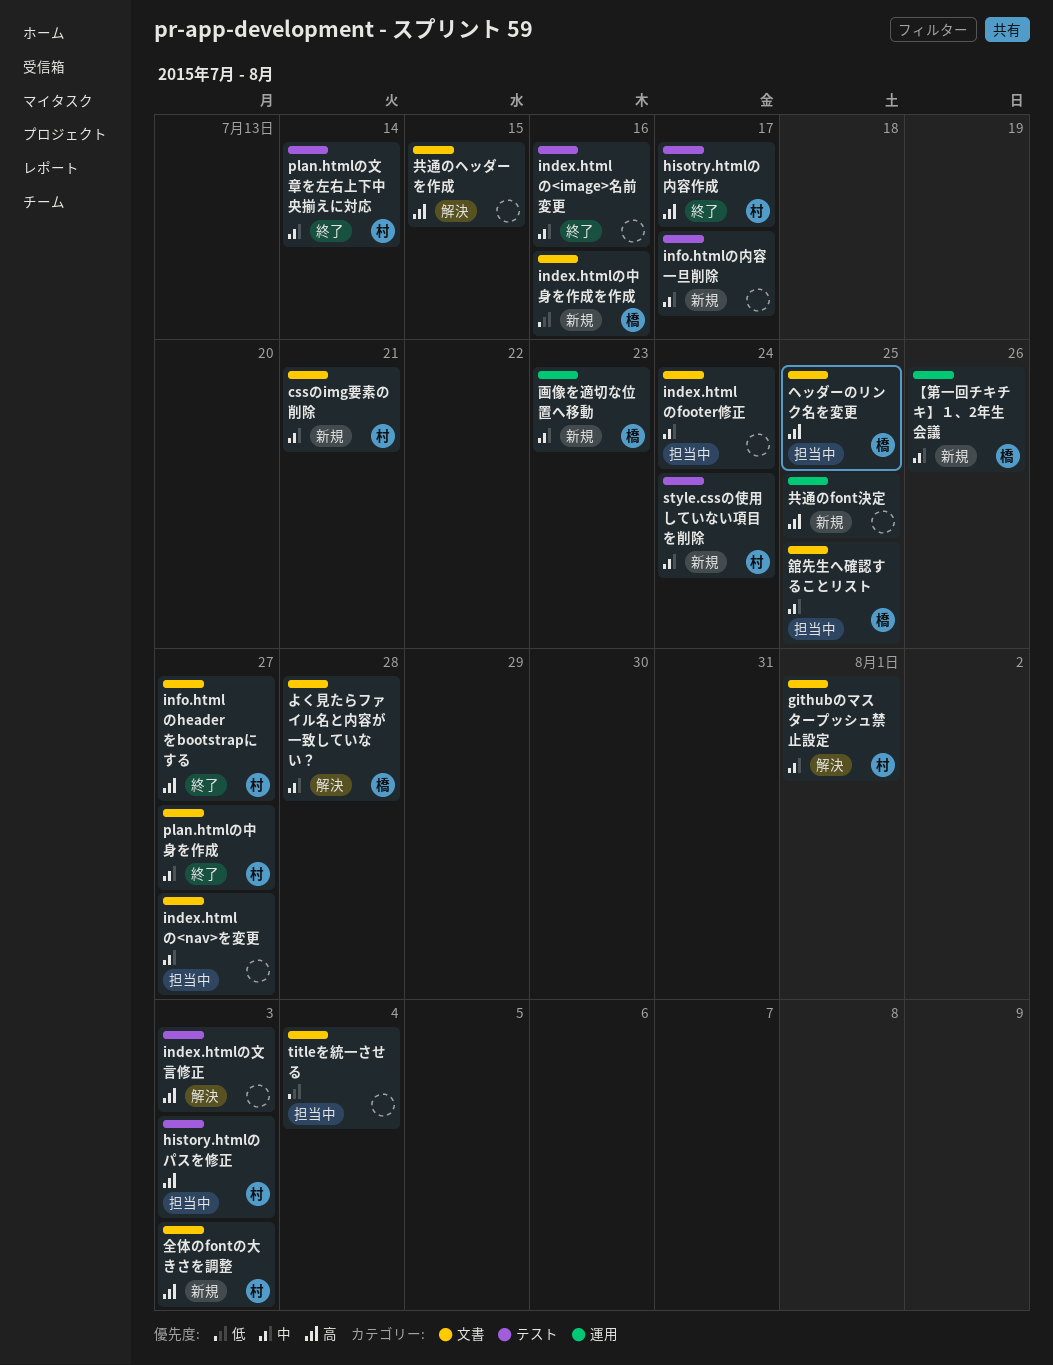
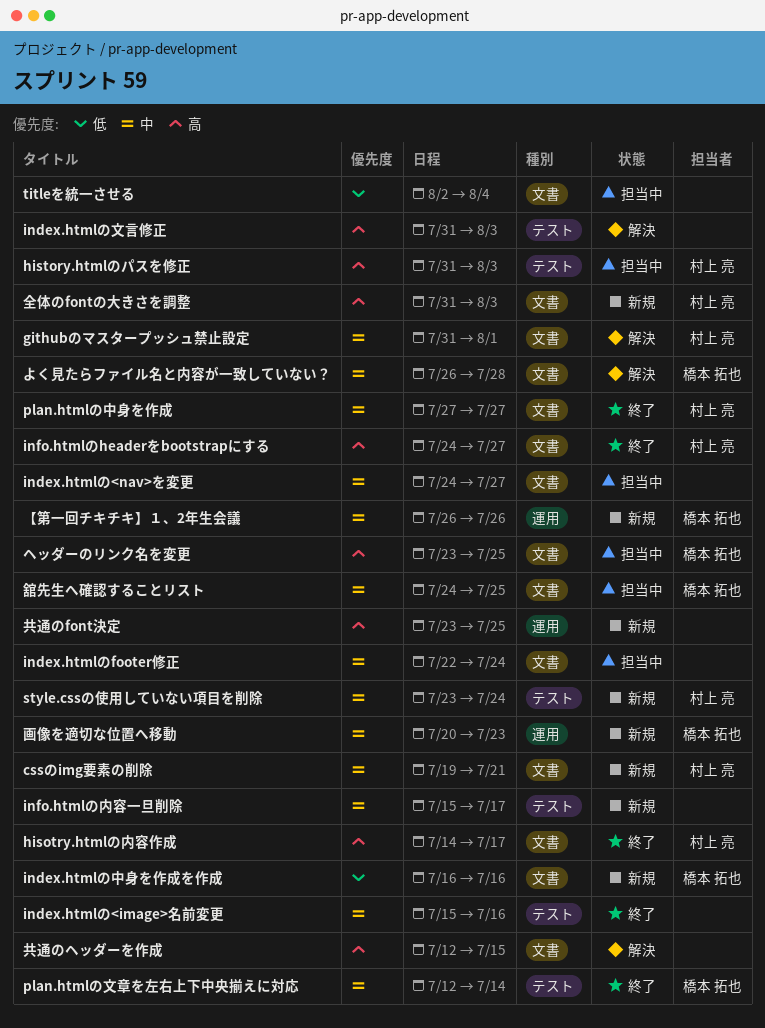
hisotry.htmlの内容作成, label: テスト -> 文書
plan.htmlの文章を左右上下中央揃えに対応, owner: 村上 亮 -> 橋本 拓也

